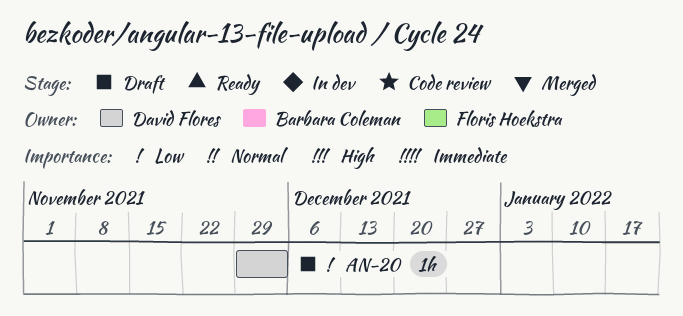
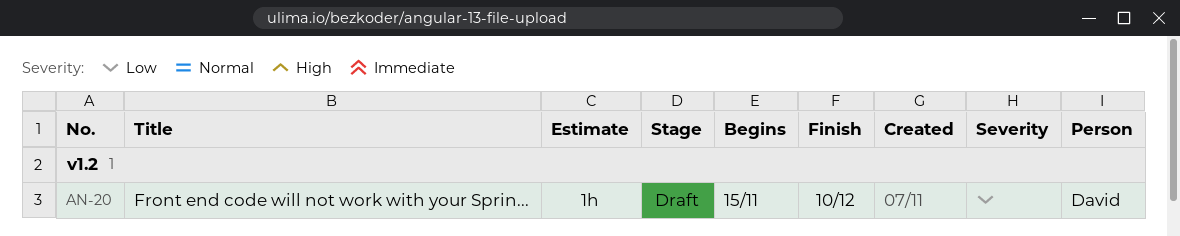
AN-20, start: Nov 29 -> Nov 15
AN-20, due: Dec 3 -> Dec 10

